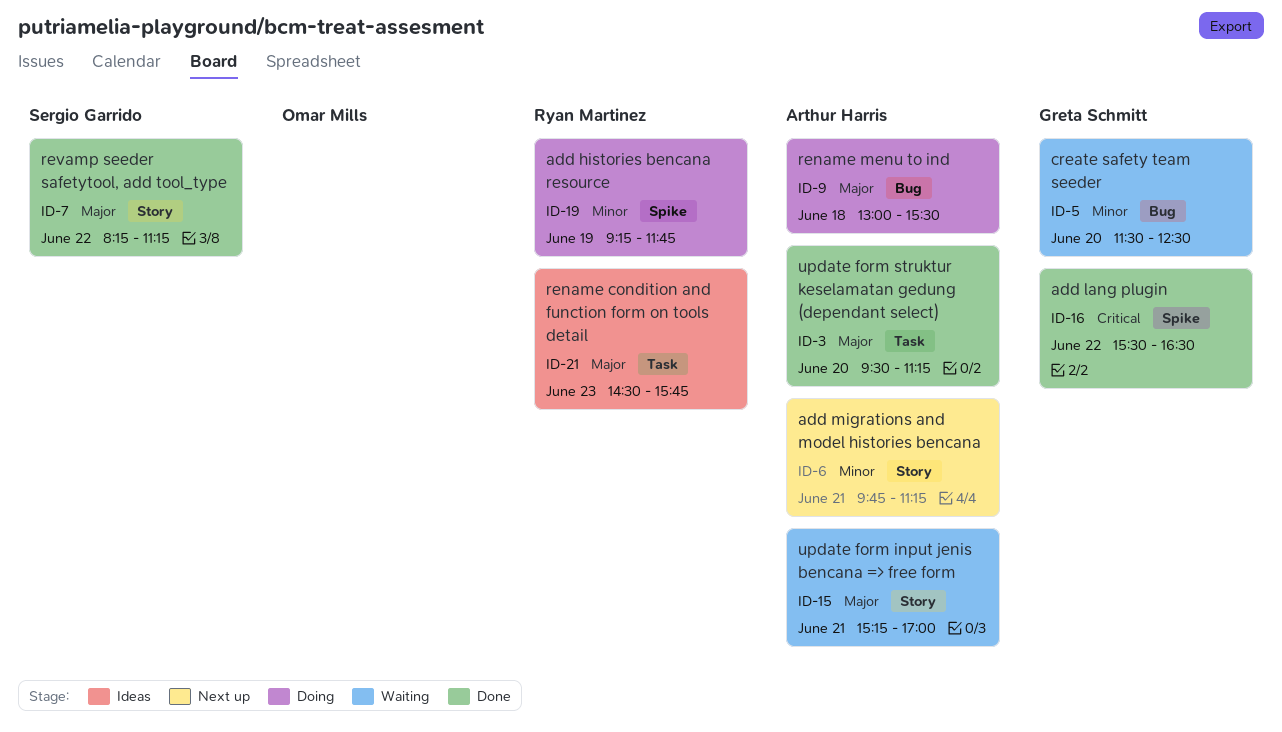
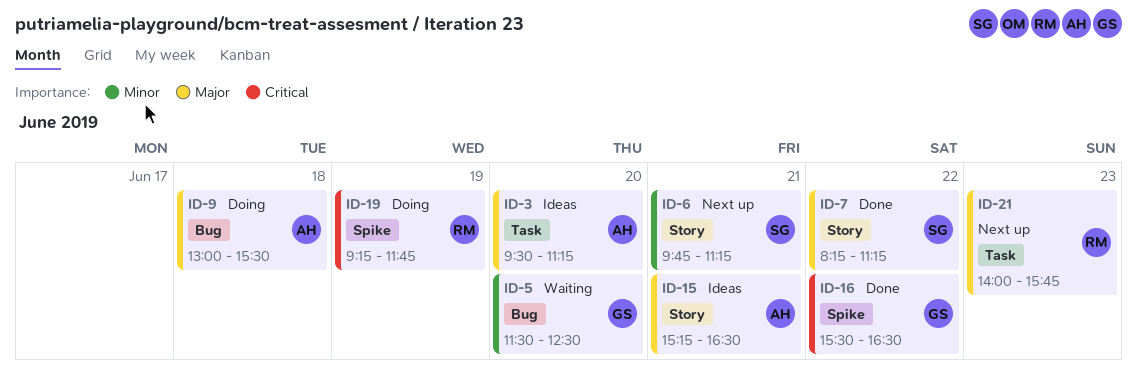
ID-3, status: Done -> Ideas
ID-6, owner: Arthur Harris -> Sergio Garrido
ID-15, status: Waiting -> Ideas
ID-15, ends: 17:00 -> 16:30
ID-19, priority: Minor -> Critical
ID-21, status: Ideas -> Next up
ID-21, begins: 14:30 -> 14:00

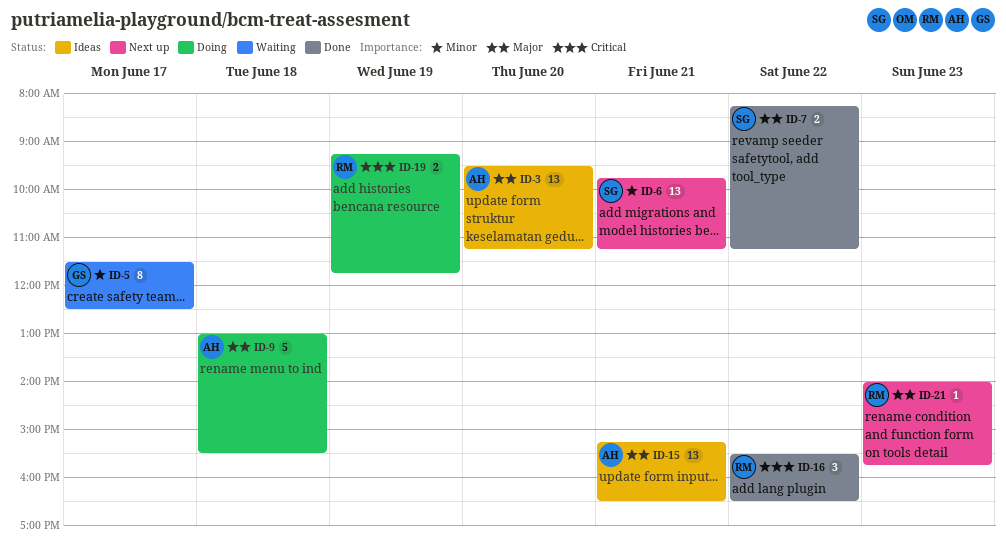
ID-5, day: Jun 20 -> Jun 17
ID-16, owner: GS -> RM

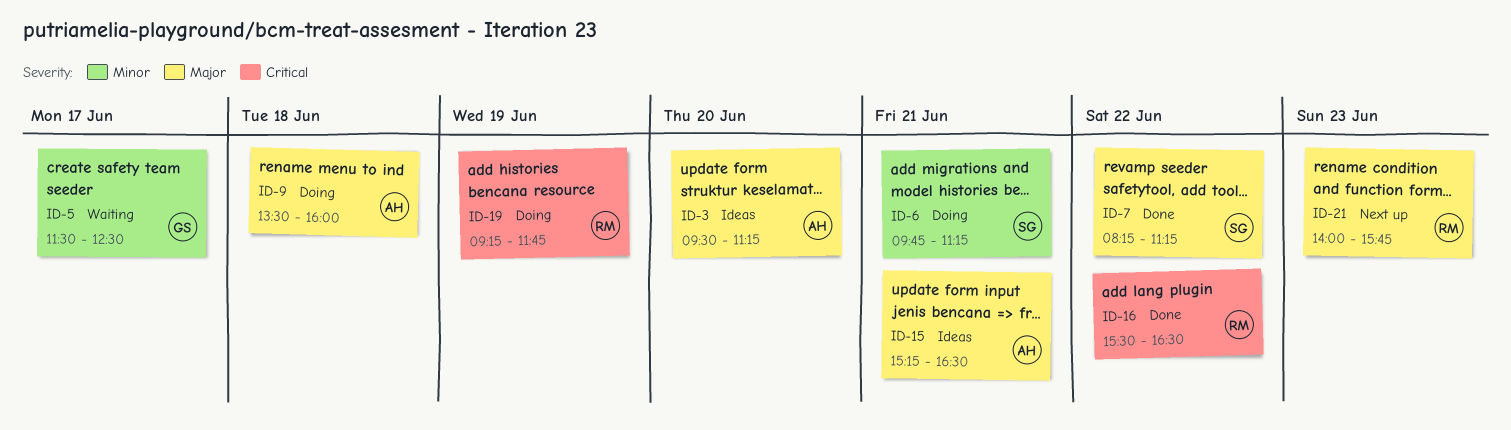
ID-6, status: Next up -> Doing
ID-9, begins: 13:00 -> 13:30
ID-9, ends: 15:30 -> 16:00

